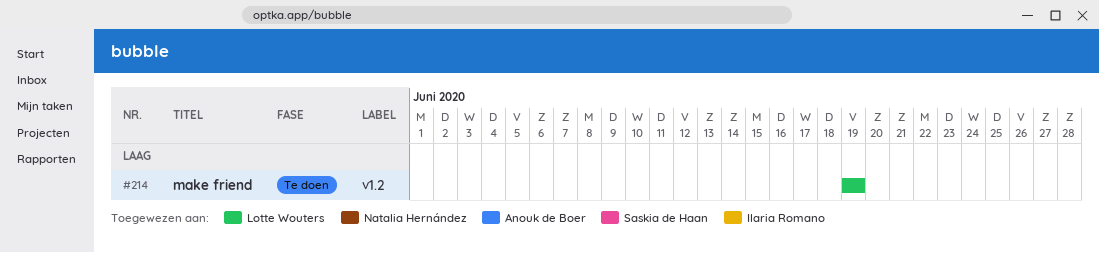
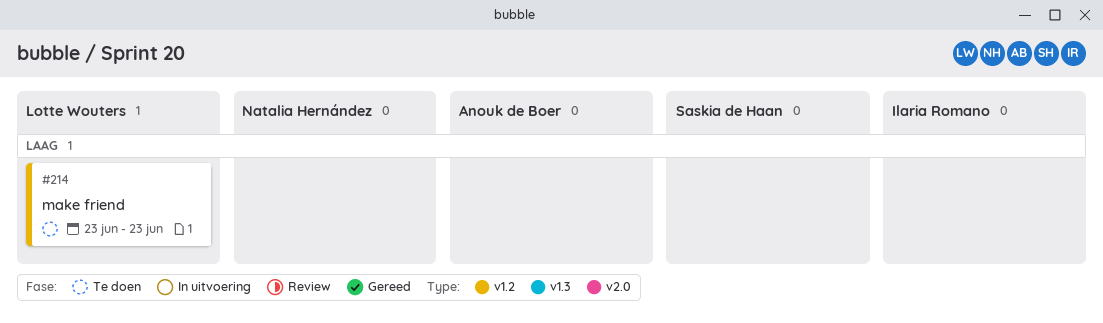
#214, start: Jun 19 -> Jun 23
#214, due: Jun 19 -> Jun 23

